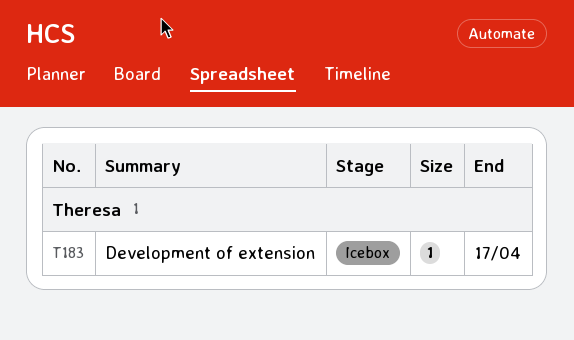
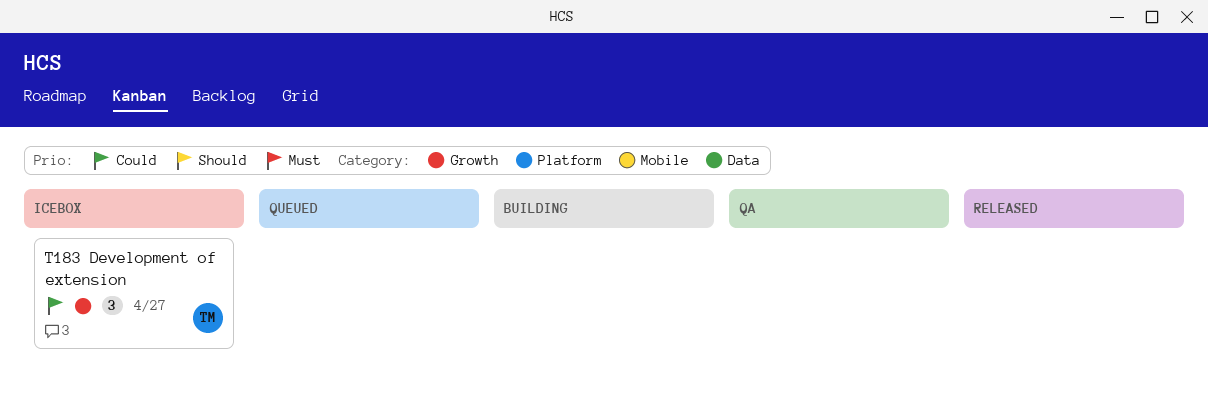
T183, estimate: 1 -> 3
T183, due: Apr 17 -> Apr 27

